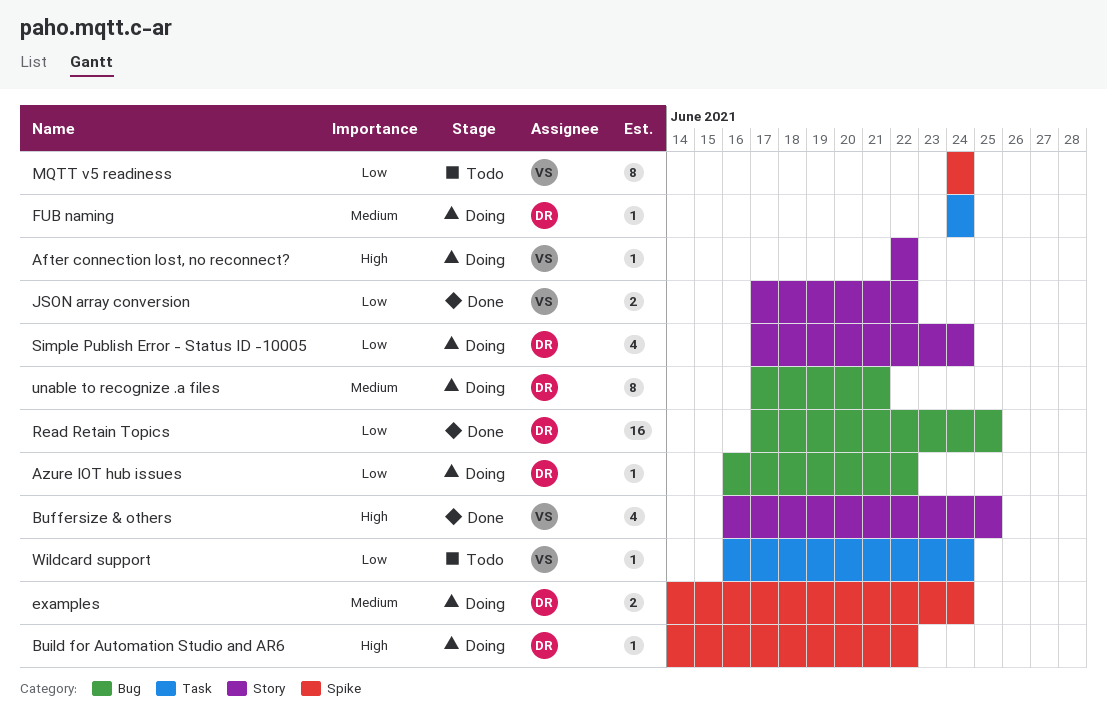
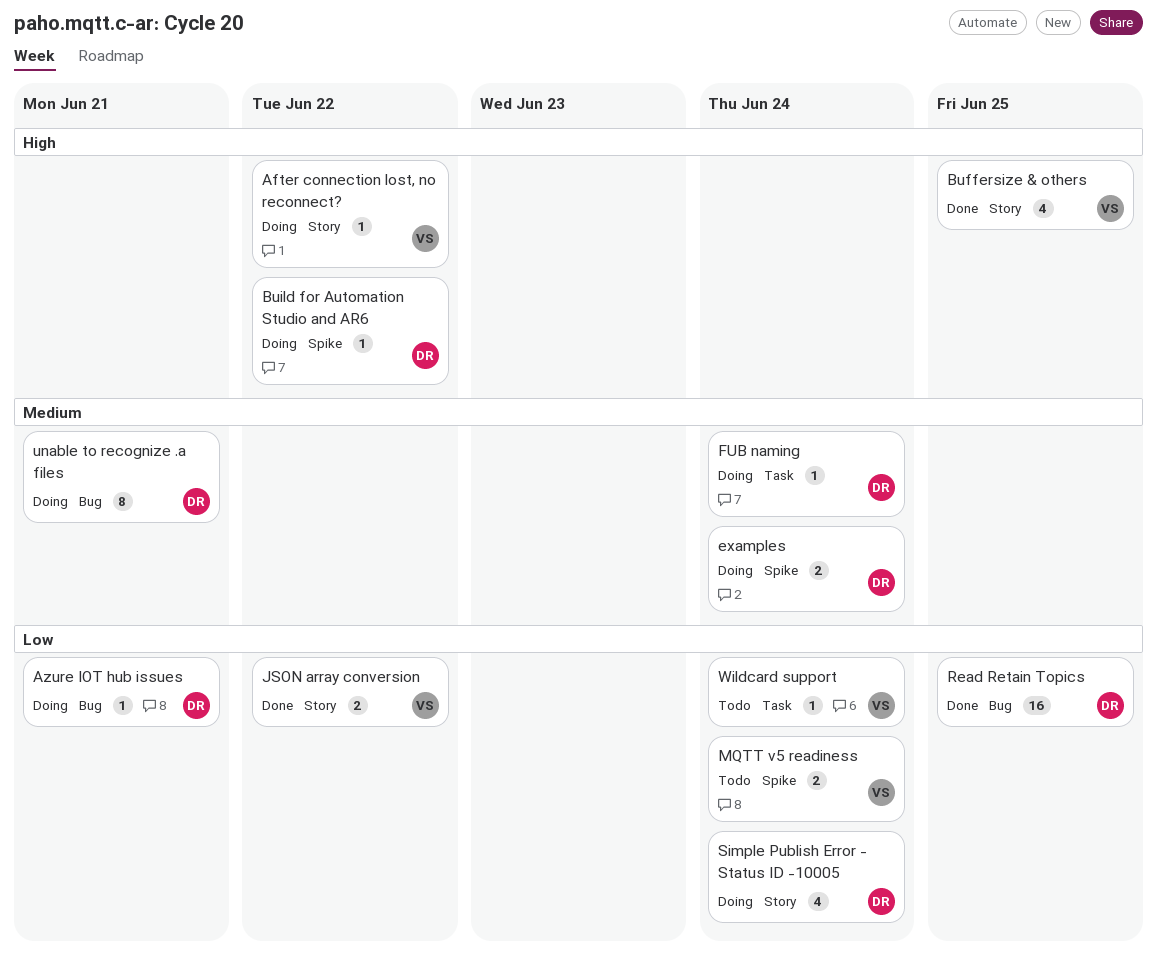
Azure IOT hub issues, due: Jun 22 -> Jun 21
MQTT v5 readiness, estimate: 8 -> 2

